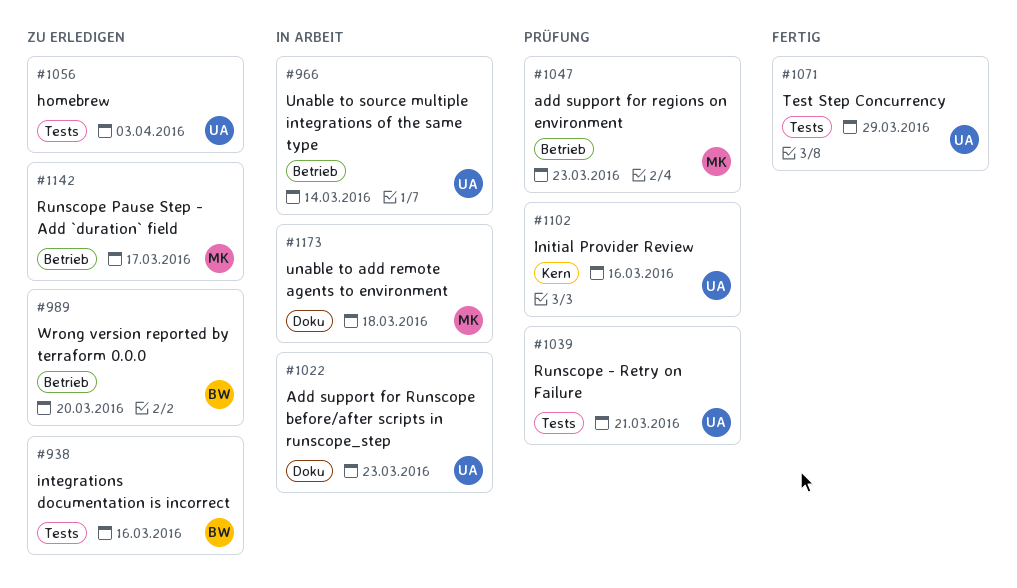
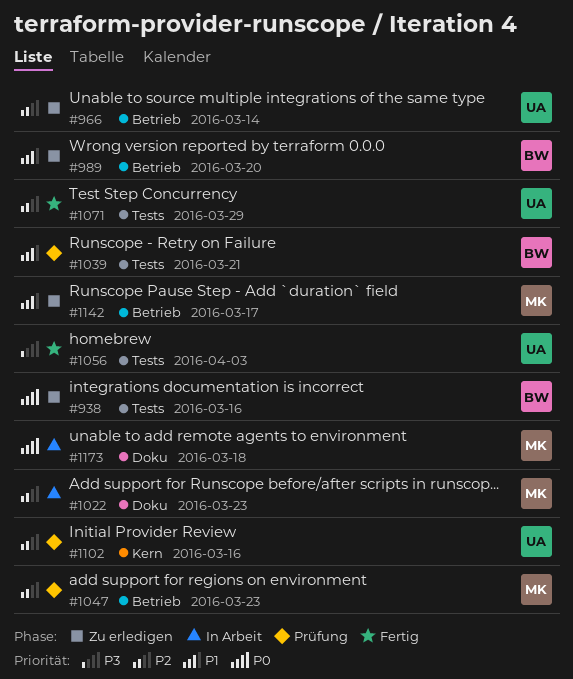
#966, status: In Arbeit -> Zu erledigen
#1022, owner: UA -> MK
#1039, owner: UA -> BW
#1056, status: Zu erledigen -> Fertig

